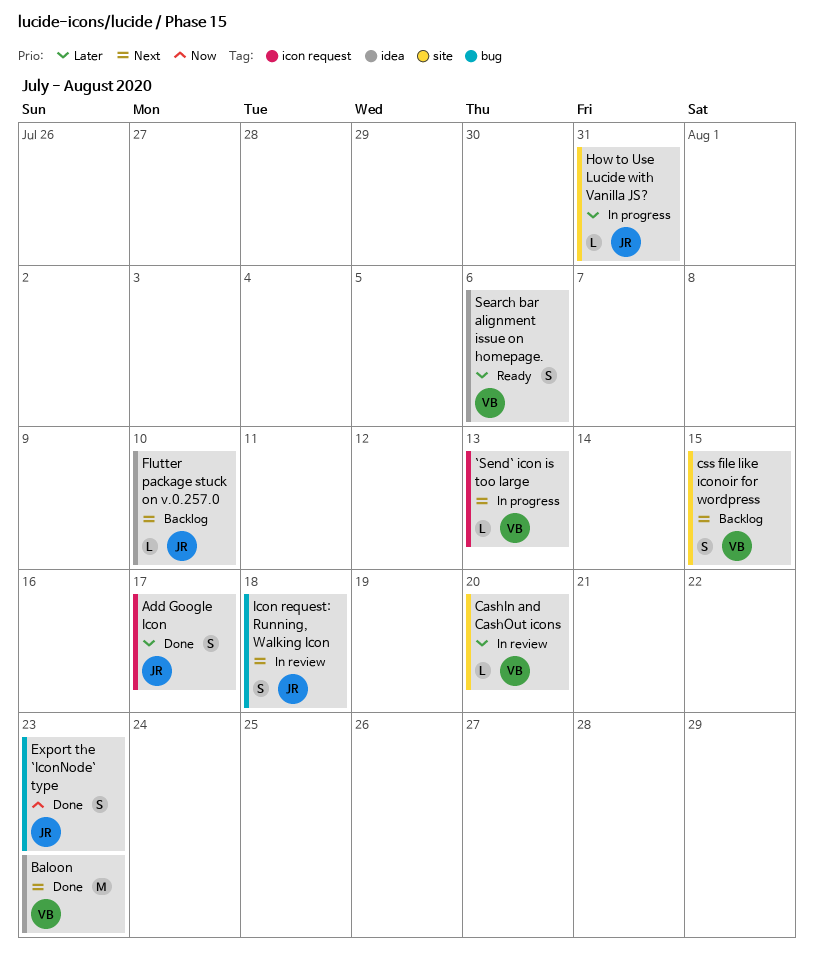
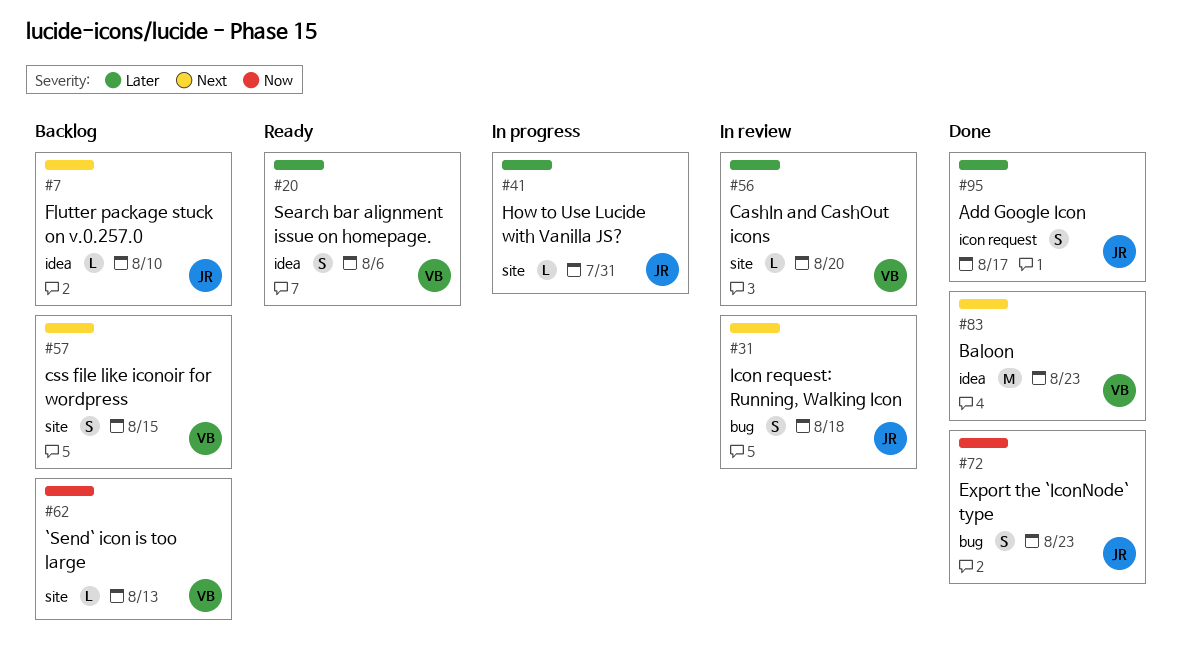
`Send` icon is too large, status: In progress -> Backlog
`Send` icon is too large, priority: Next -> Now
`Send` icon is too large, label: icon request -> site

